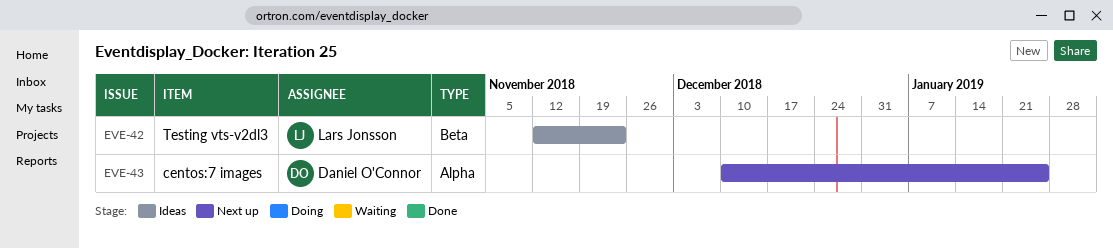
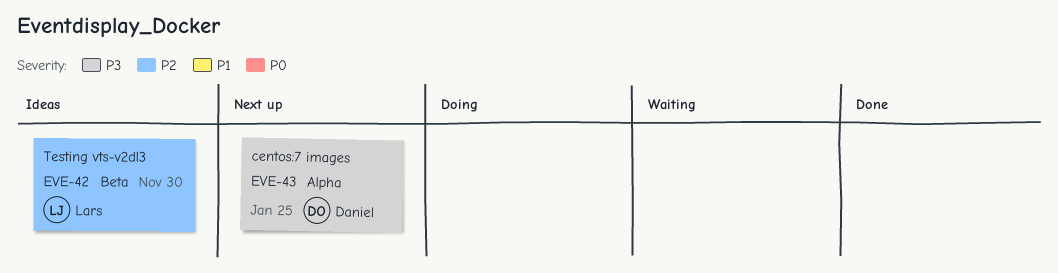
EVE-42, due: Nov 23 -> Nov 30

